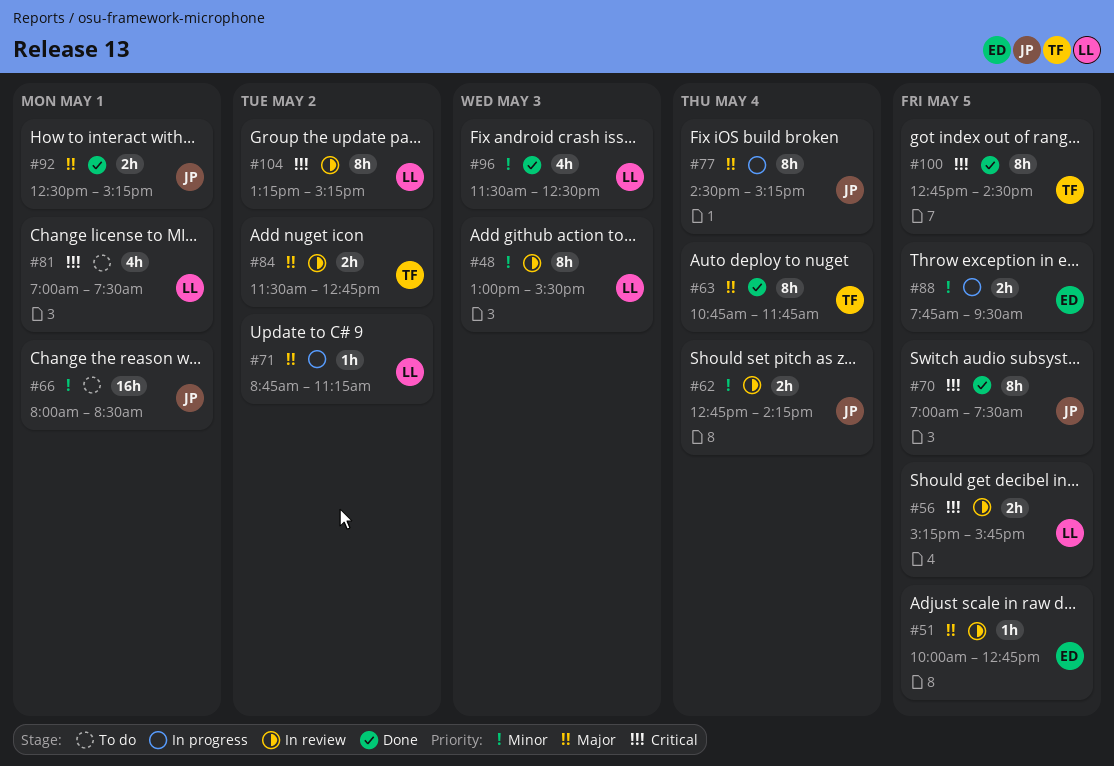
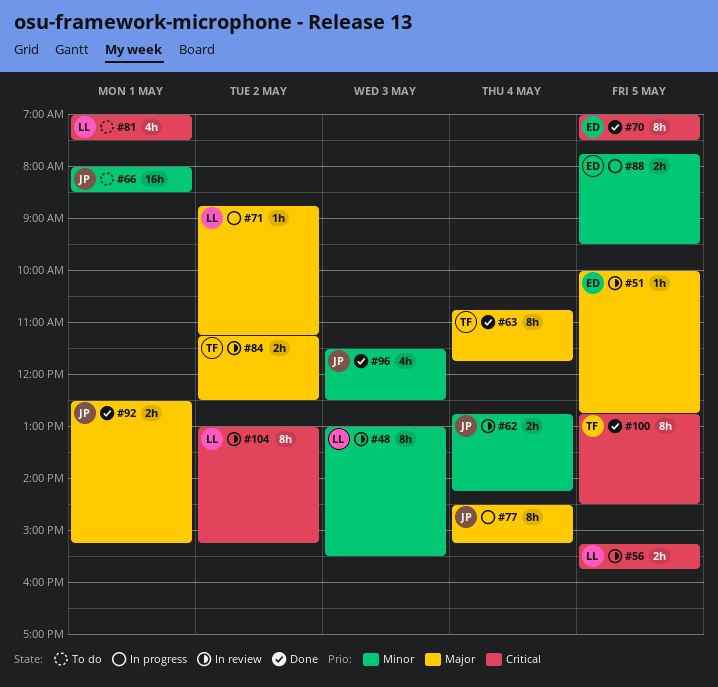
#70, owner: JP -> ED
#84, begins: 11:30 -> 11:15
#84, ends: 12:45 -> 12:30
#96, owner: LL -> JP
#104, begins: 13:15 -> 13:00

